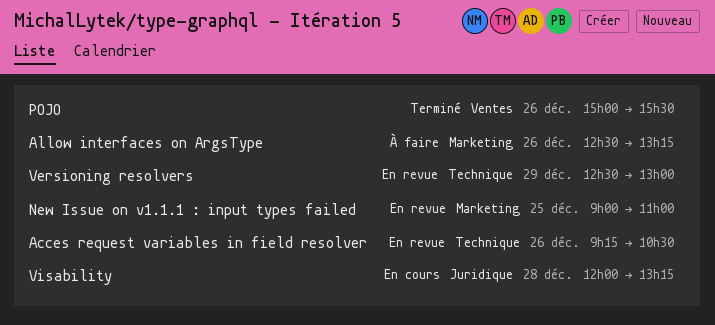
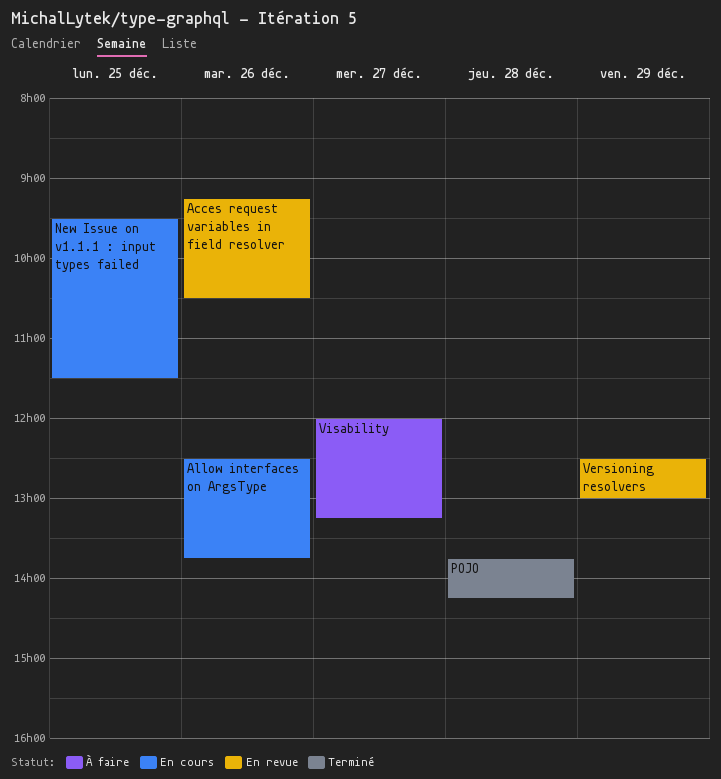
Allow interfaces on ArgsType, status: À faire -> En cours
Allow interfaces on ArgsType, ends: 13:15 -> 13:45
New Issue on v1.1.1 : input types failed, status: En revue -> En cours
New Issue on v1.1.1 : input types failed, begins: 09:00 -> 09:30
New Issue on v1.1.1 : input types failed, ends: 11:00 -> 11:30
POJO, day: Dec 26 -> Dec 28
POJO, begins: 15:00 -> 13:45
POJO, ends: 15:30 -> 14:15
Visability, status: En cours -> À faire
Visability, day: Dec 28 -> Dec 27

